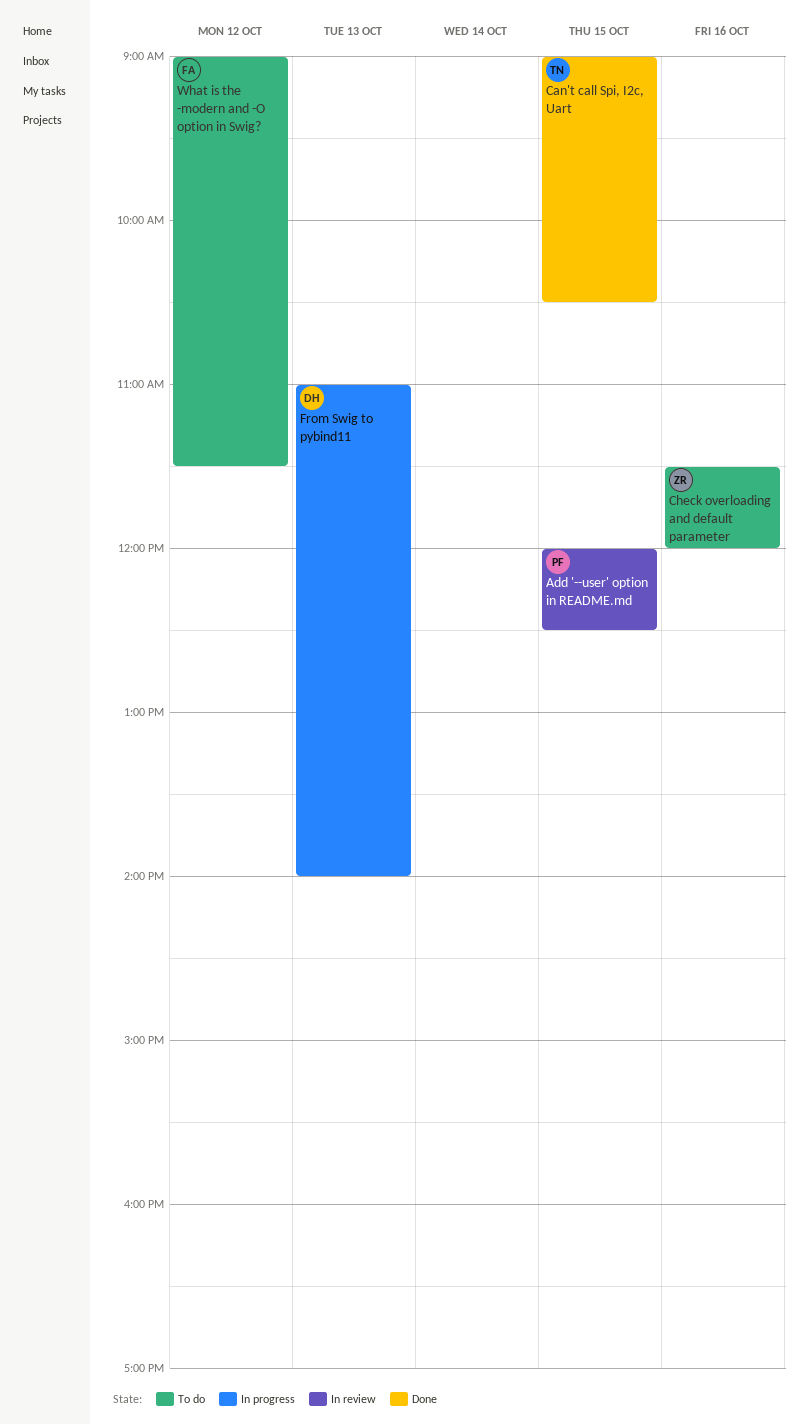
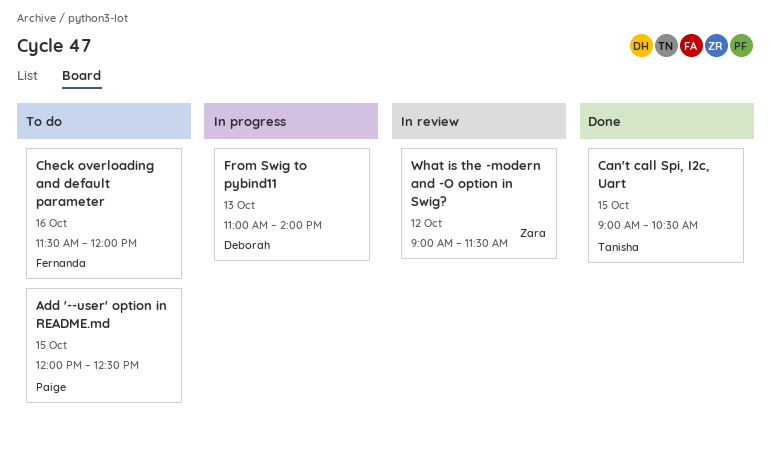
Add '--user' option in README.md, status: In review -> To do
Check overloading and default parameter, owner: Zara -> Fernanda
What is the -modern and -O option in Swig?, status: To do -> In review
What is the -modern and -O option in Swig?, owner: Fernanda -> Zara

